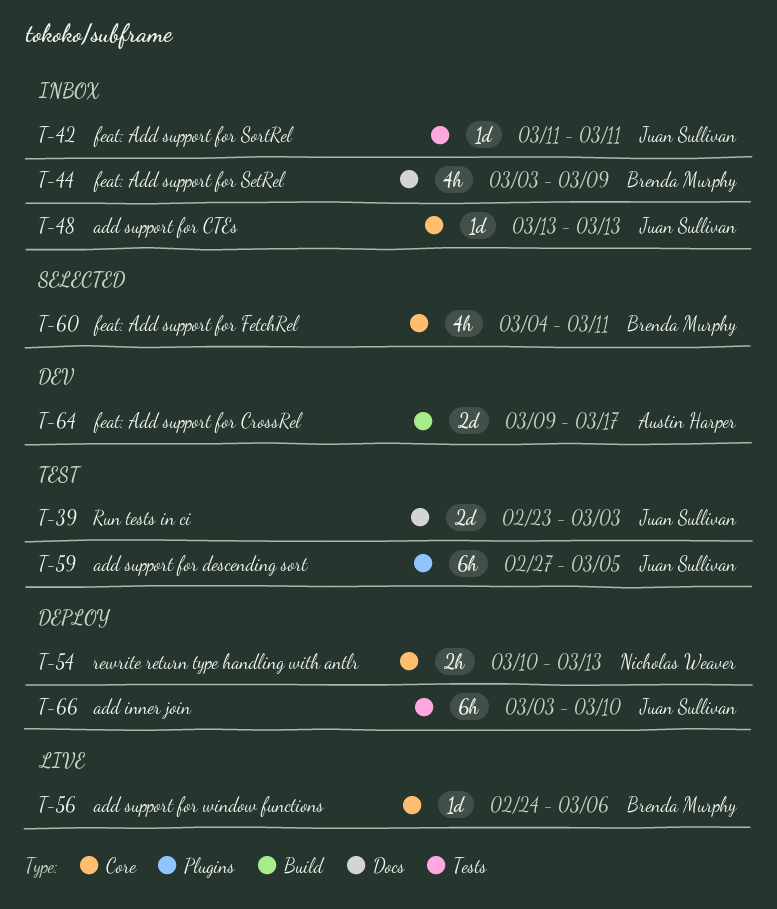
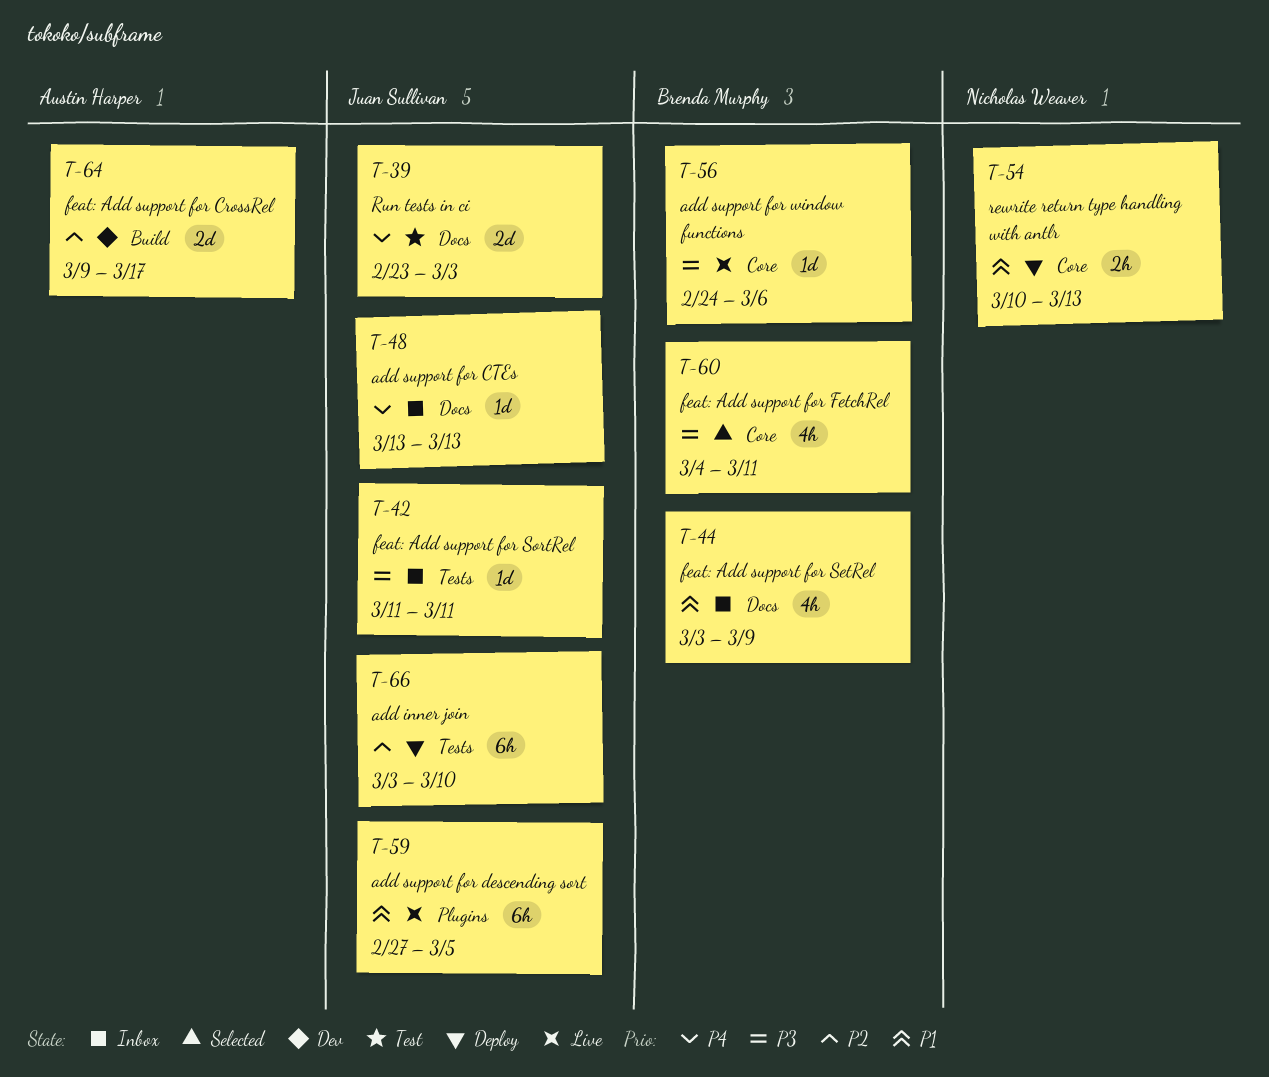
T-48, label: Core -> Docs
T-59, status: Test -> Live

